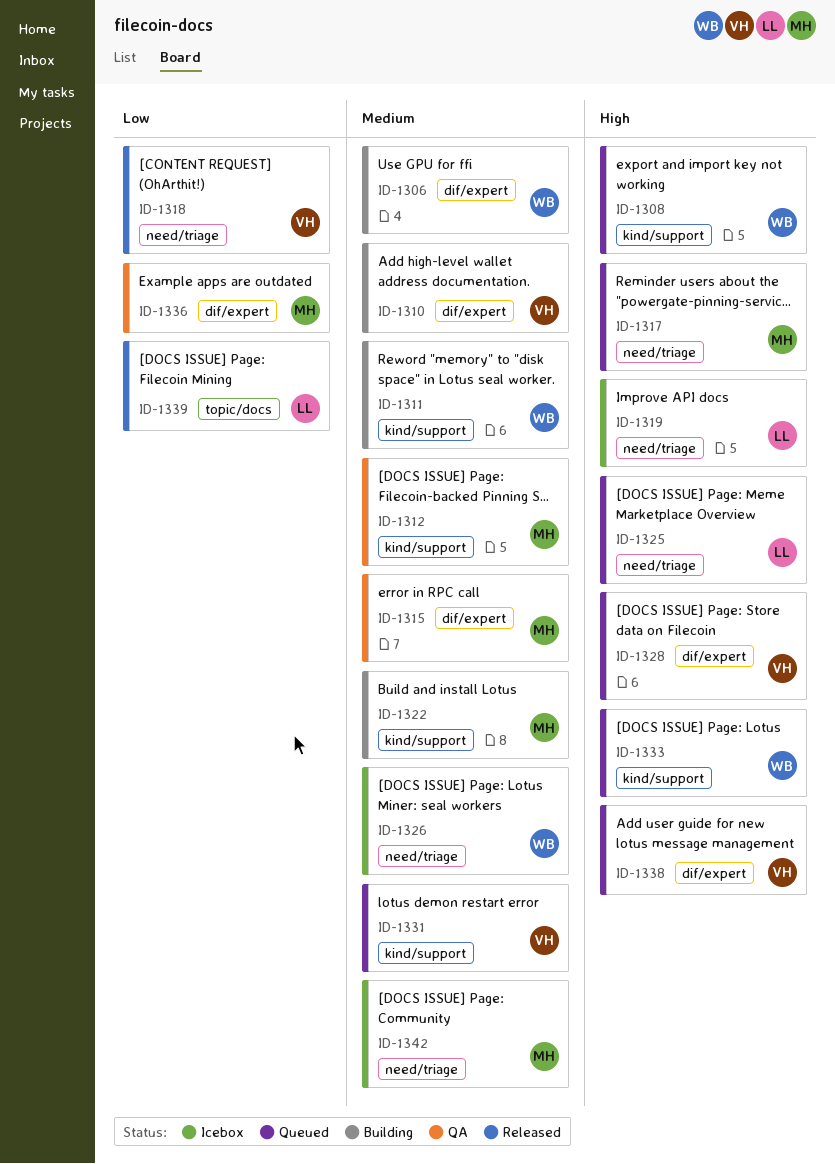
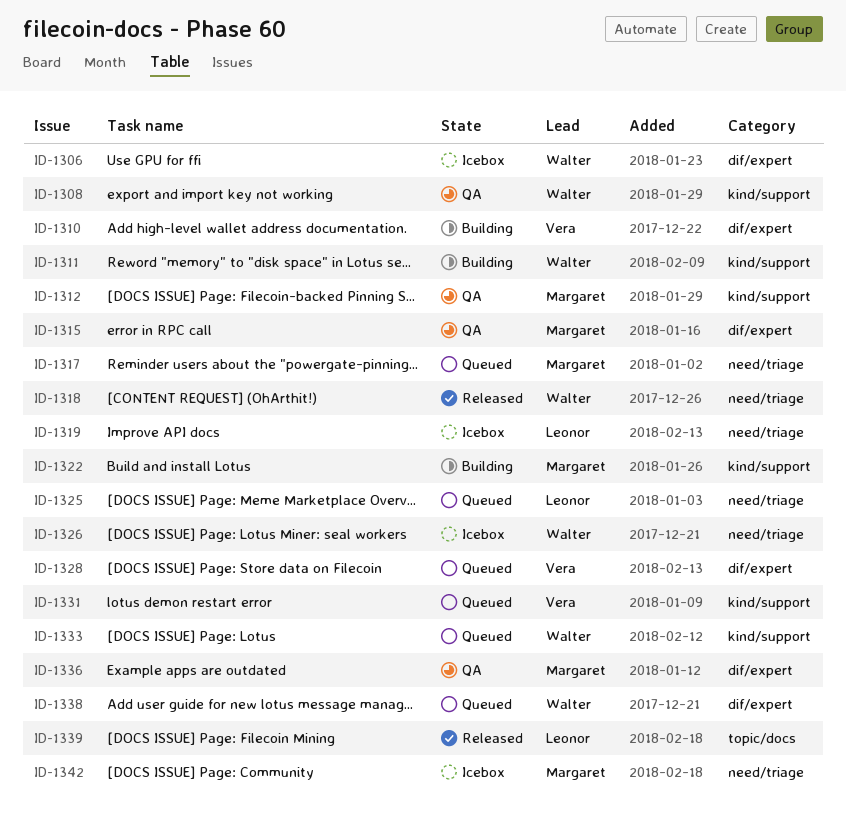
ID-1306, status: Building -> Icebox
ID-1308, status: Queued -> QA
ID-1318, owner: Vera -> Walter
ID-1338, owner: Vera -> Walter

